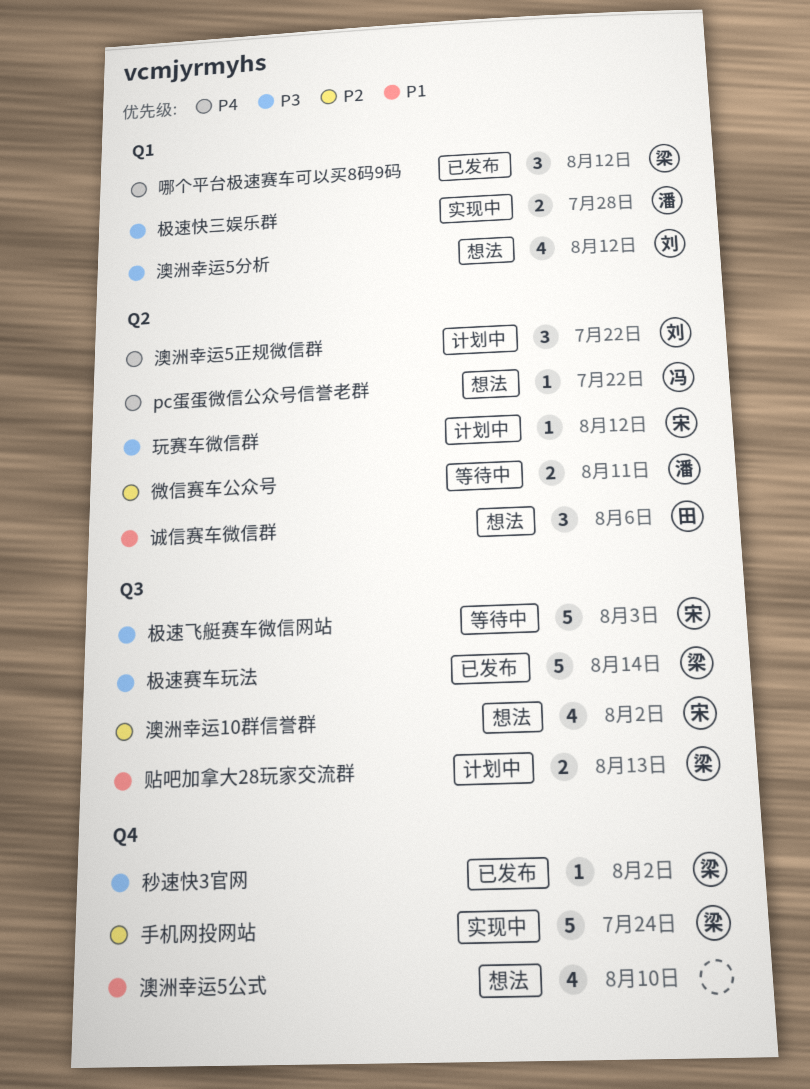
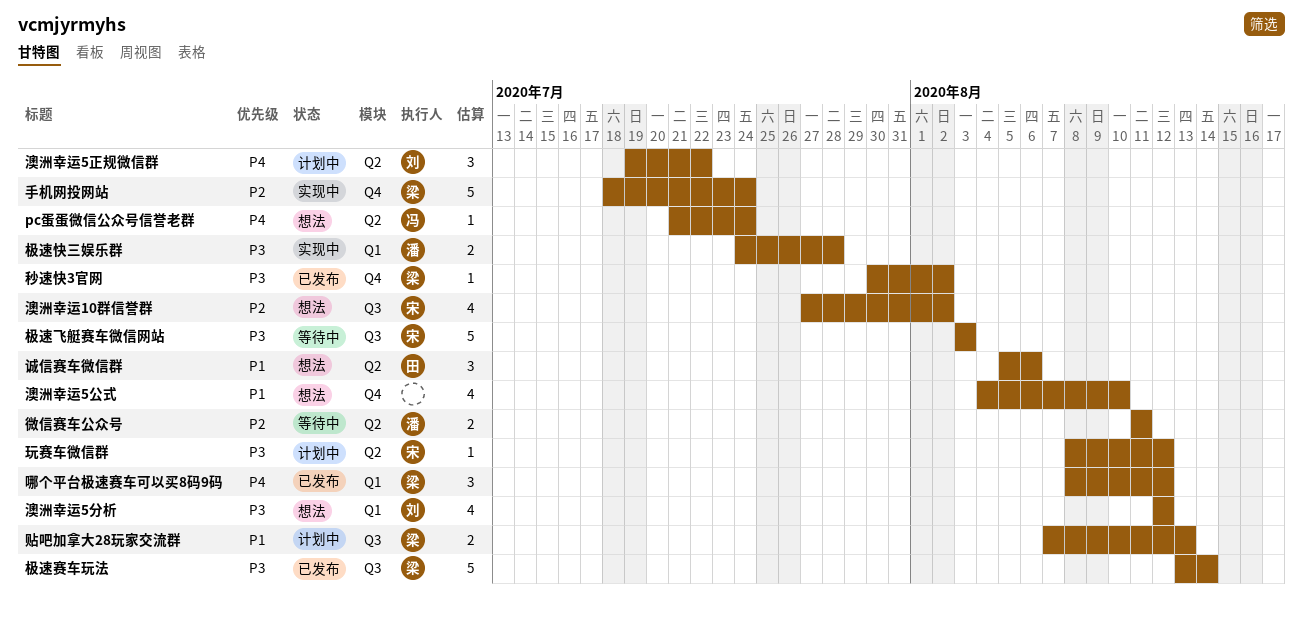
pc蛋蛋微信公众号信誉老群, due: Jul 22 -> Jul 24

